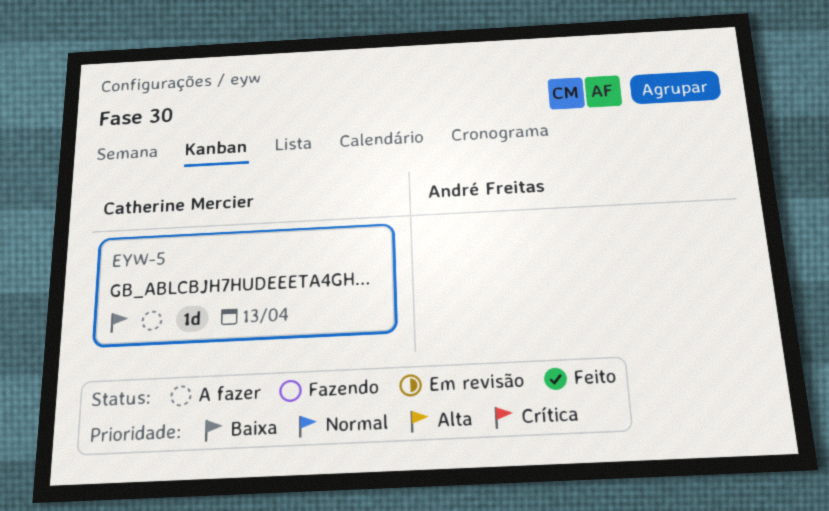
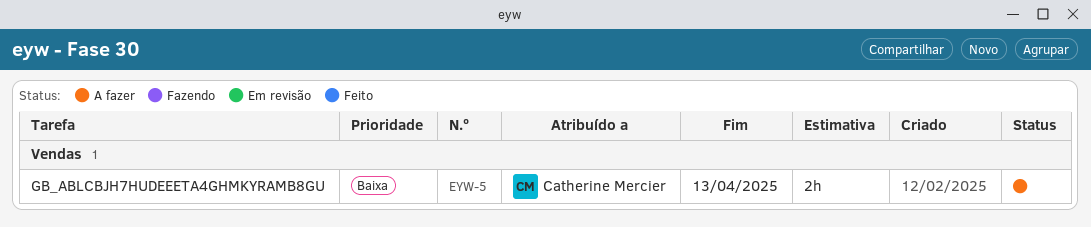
EYW-5, estimate: 1d -> 2h

